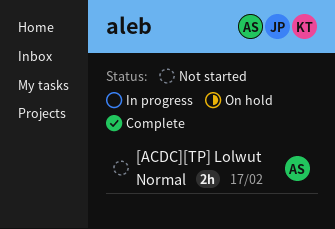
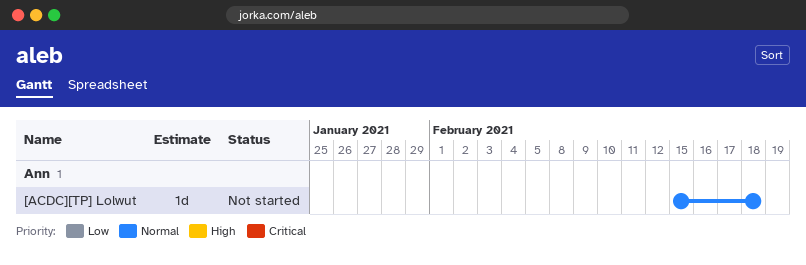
[ACDC][TP] Lolwut, estimate: 2h -> 1d
[ACDC][TP] Lolwut, due: Feb 17 -> Feb 18

